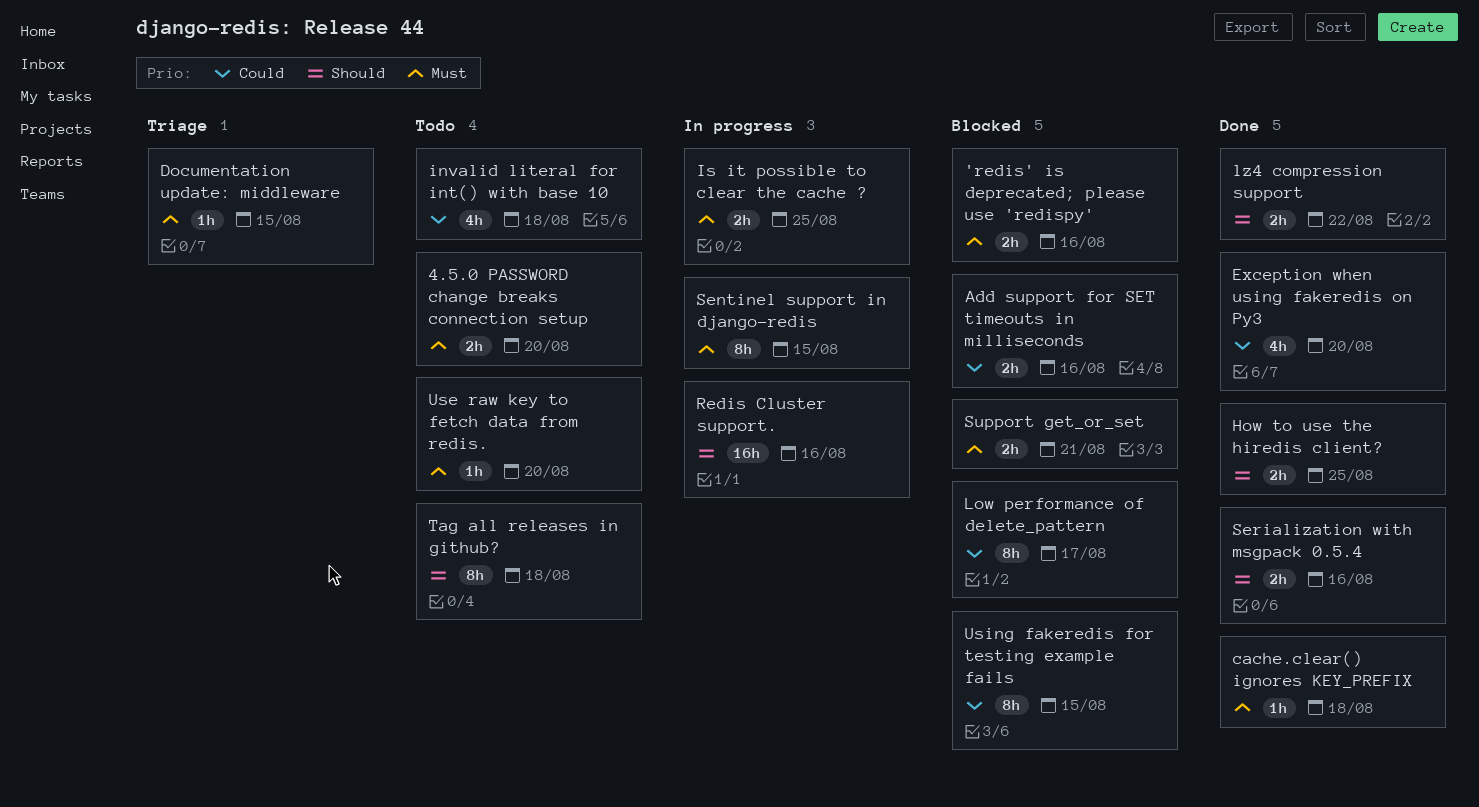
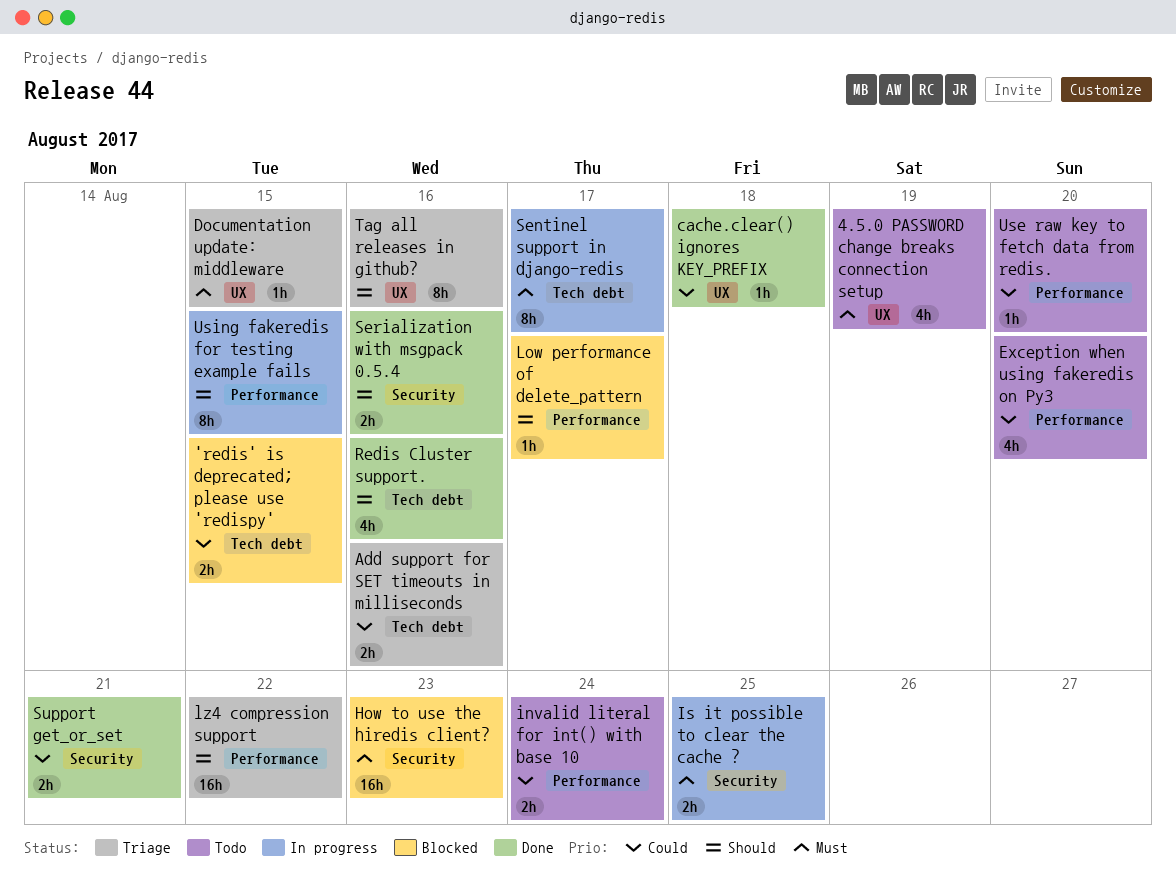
'redis' is deprecated; please use 'redispy', priority: Must -> Could
'redis' is deprecated; please use 'redispy', due: Aug 16 -> Aug 15
4.5.0 PASSWORD change breaks connection setup, estimate: 2h -> 4h
4.5.0 PASSWORD change breaks connection setup, due: Aug 20 -> Aug 19
Add support for SET timeouts in milliseconds, status: Blocked -> Triage
cache.clear() ignores KEY_PREFIX, priority: Must -> Could
Exception when using fakeredis on Py3, status: Done -> Todo
How to use the hiredis client?, status: Done -> Blocked
How to use the hiredis client?, priority: Should -> Must
How to use the hiredis client?, estimate: 2h -> 16h
How to use the hiredis client?, due: Aug 25 -> Aug 23
invalid literal for int() with base 10, estimate: 4h -> 2h
invalid literal for int() with base 10, due: Aug 18 -> Aug 24
Low performance of delete_pattern, priority: Could -> Should
Low performance of delete_pattern, estimate: 8h -> 1h
lz4 compression support, status: Done -> Triage
lz4 compression support, estimate: 2h -> 16h
Redis Cluster support., status: In progress -> Done
Redis Cluster support., estimate: 16h -> 4h
Sentinel support in django-redis, due: Aug 15 -> Aug 17
Support get_or_set, status: Blocked -> Done
Support get_or_set, priority: Must -> Could
Tag all releases in github?, status: Todo -> Triage
Tag all releases in github?, due: Aug 18 -> Aug 16
Use raw key to fetch data from redis., priority: Must -> Could
Using fakeredis for testing example fails, status: Blocked -> In progress
Using fakeredis for testing example fails, priority: Could -> Should

